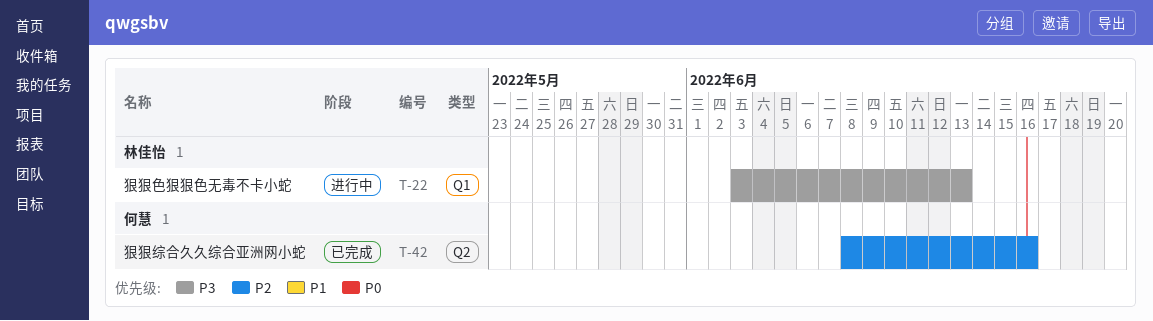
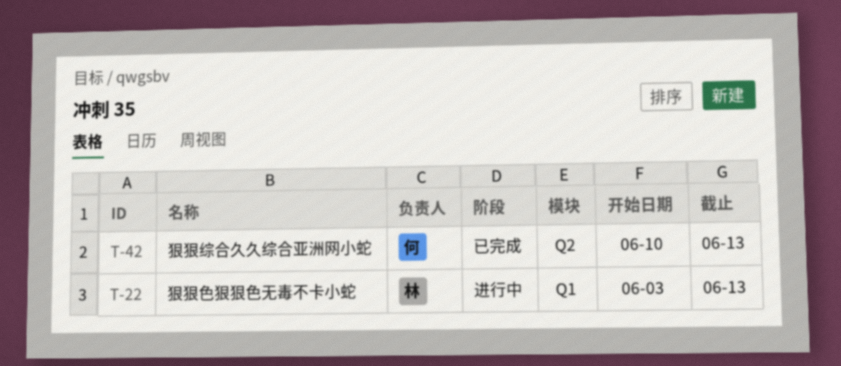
T-42, start: Jun 8 -> Jun 10
T-42, due: Jun 16 -> Jun 13

